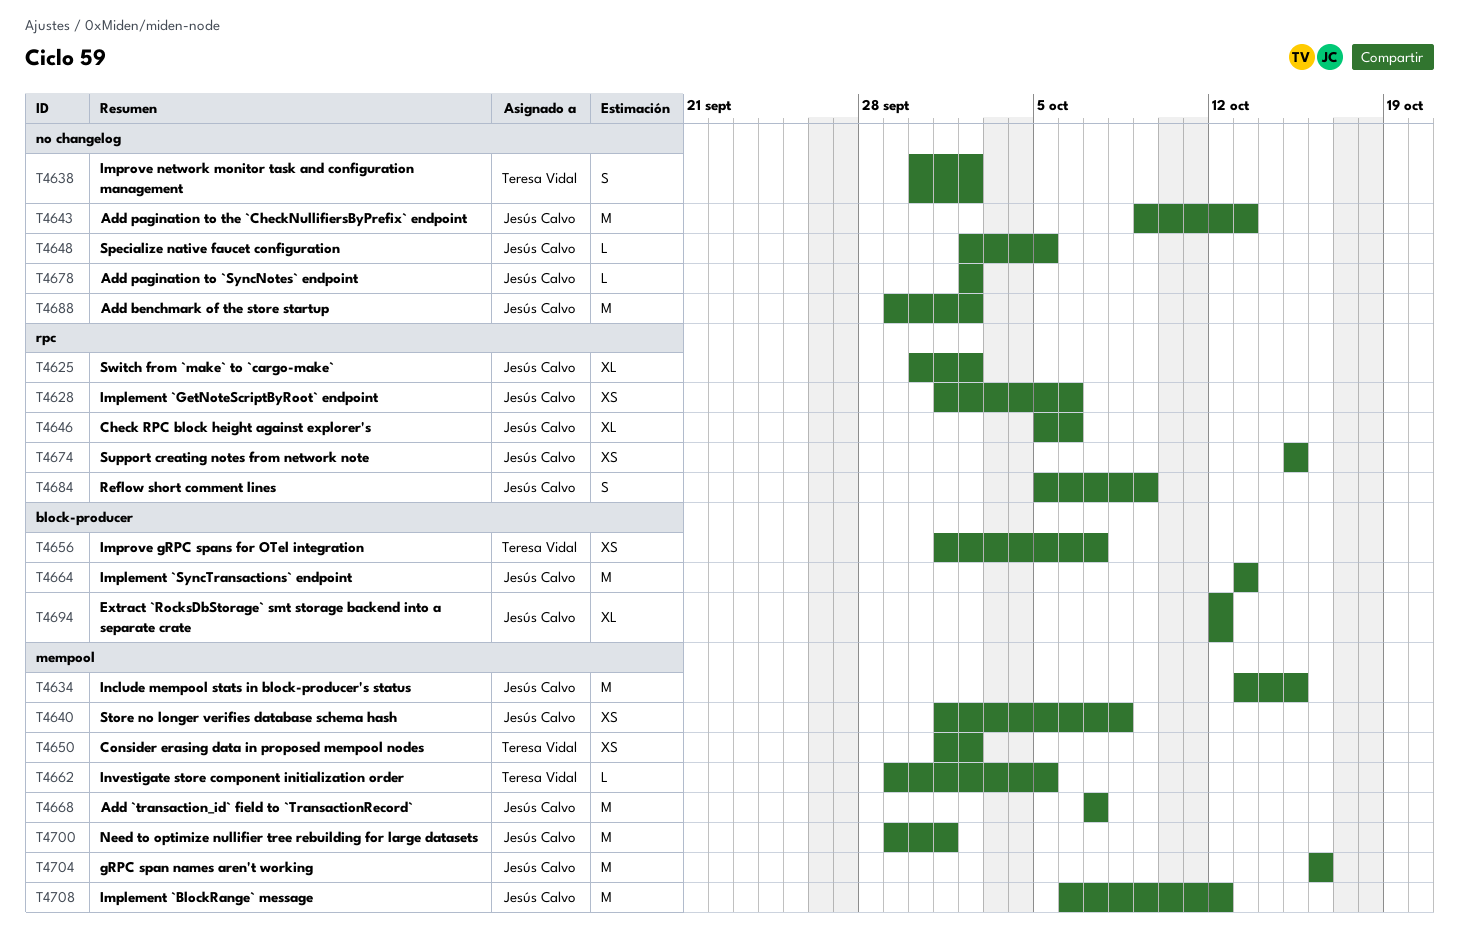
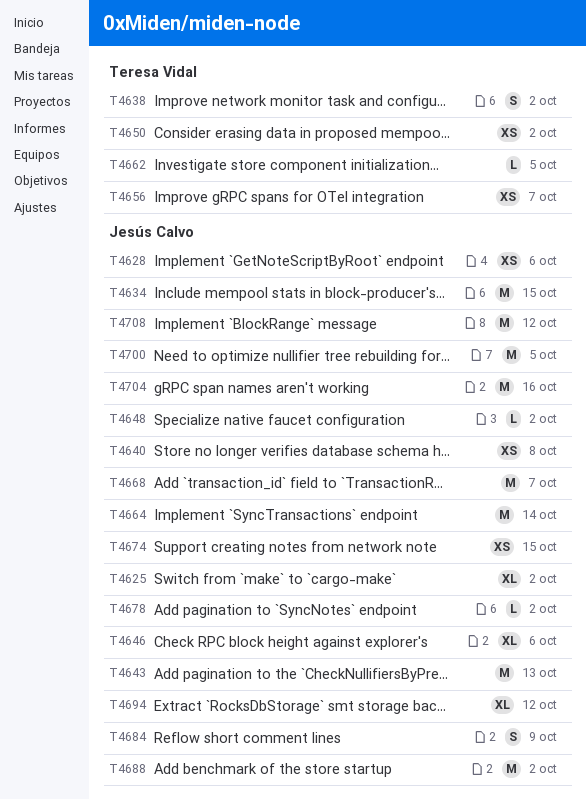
T4648, due: Oct 5 -> Oct 2
T4664, due: Oct 13 -> Oct 14
T4700, due: Oct 1 -> Oct 5

